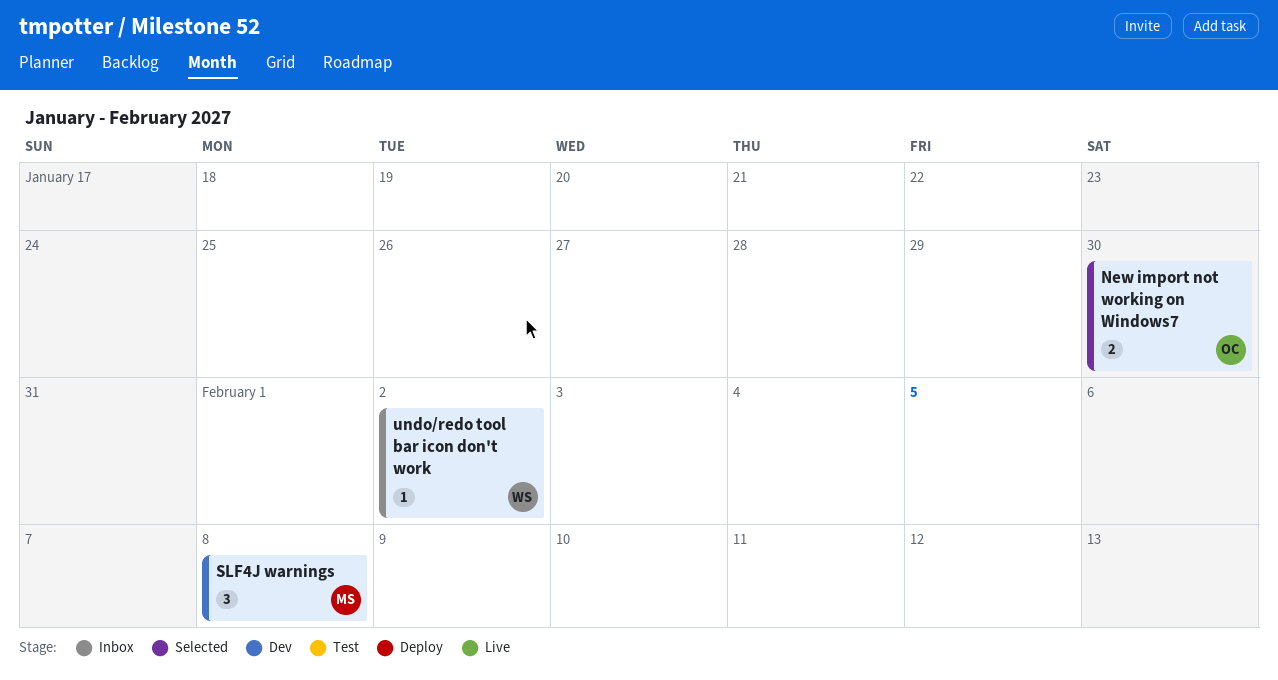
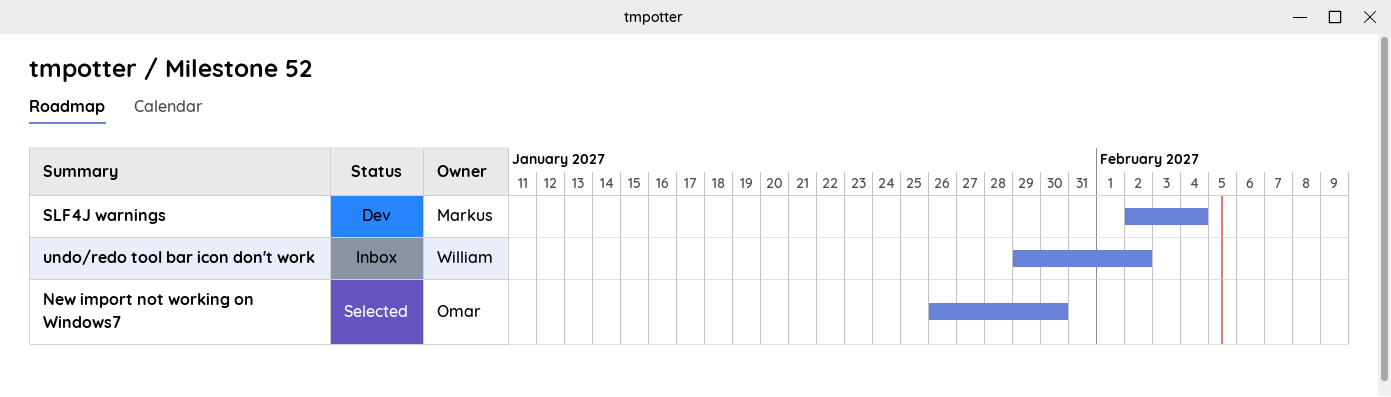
SLF4J warnings, due: Feb 8 -> Feb 4

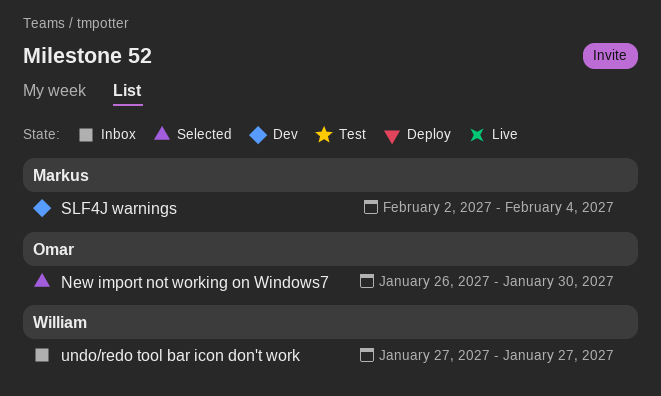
undo/redo tool bar icon don't work, start: Jan 29 -> Jan 27
undo/redo tool bar icon don't work, due: Feb 2 -> Jan 27

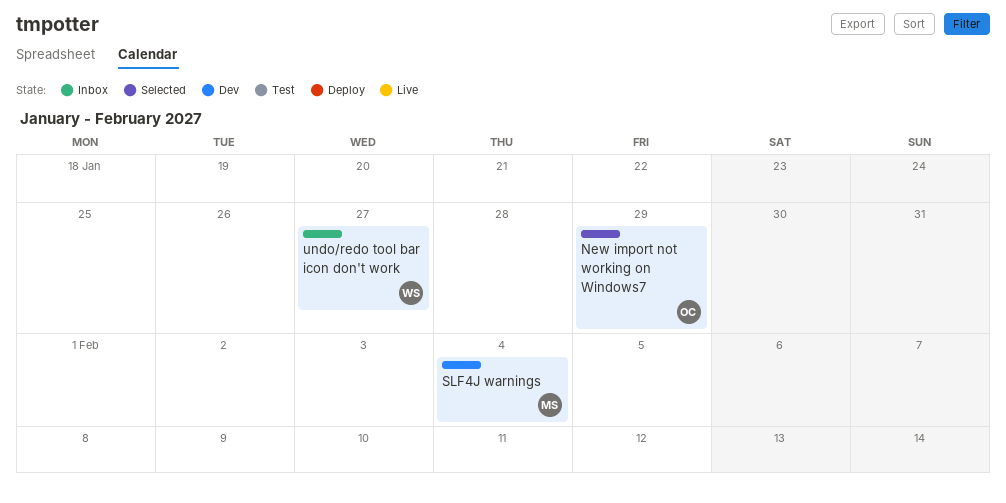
New import not working on Windows7, due: Jan 30 -> Jan 29

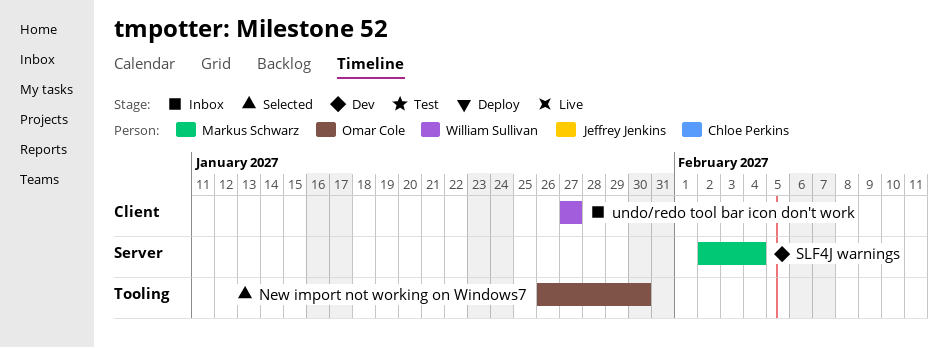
New import not working on Windows7, due: Jan 29 -> Jan 30

